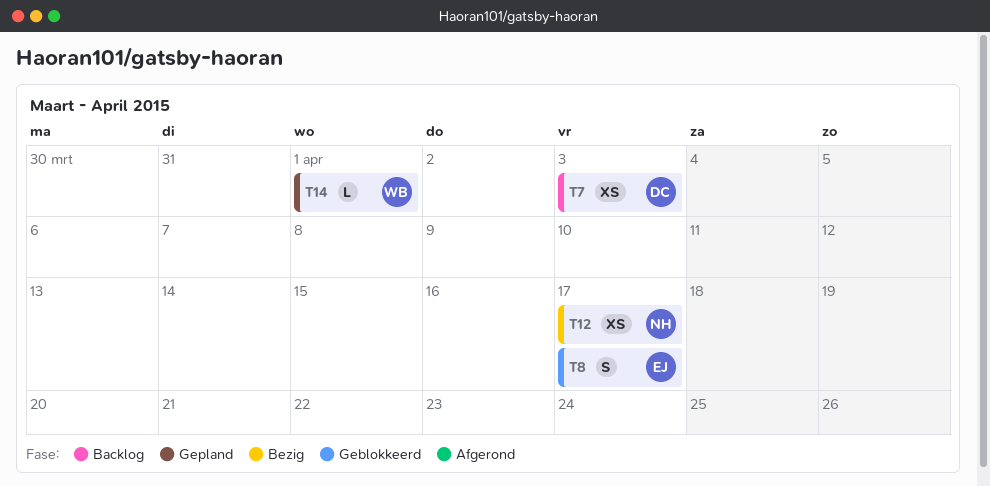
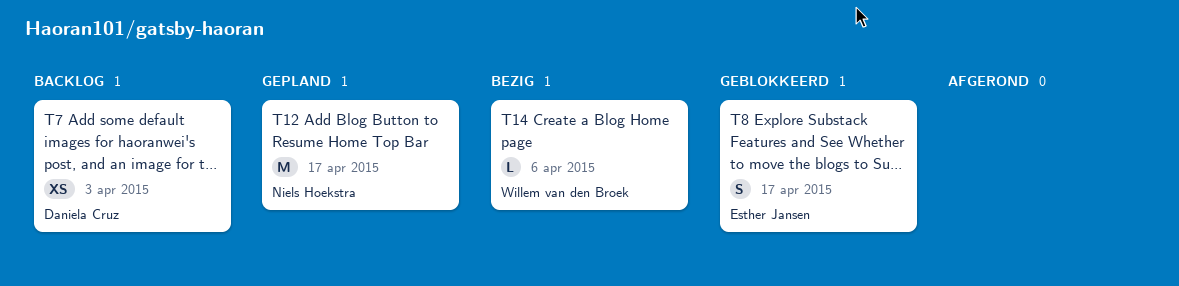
T12, status: Bezig -> Gepland
T12, estimate: XS -> M
T14, status: Gepland -> Bezig
T14, due: Apr 1 -> Apr 6

